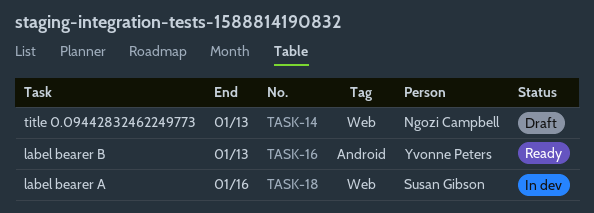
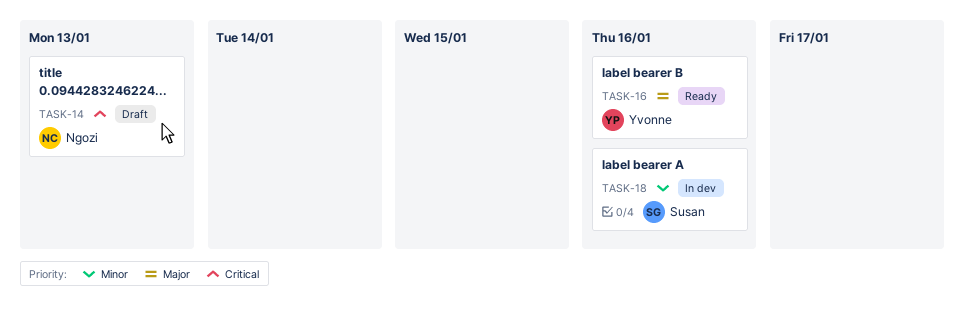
TASK-16, due: Jan 13 -> Jan 16

